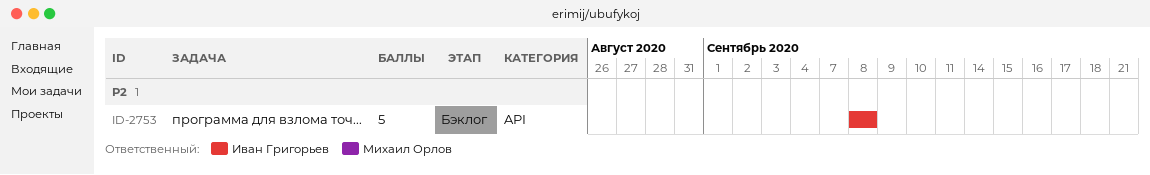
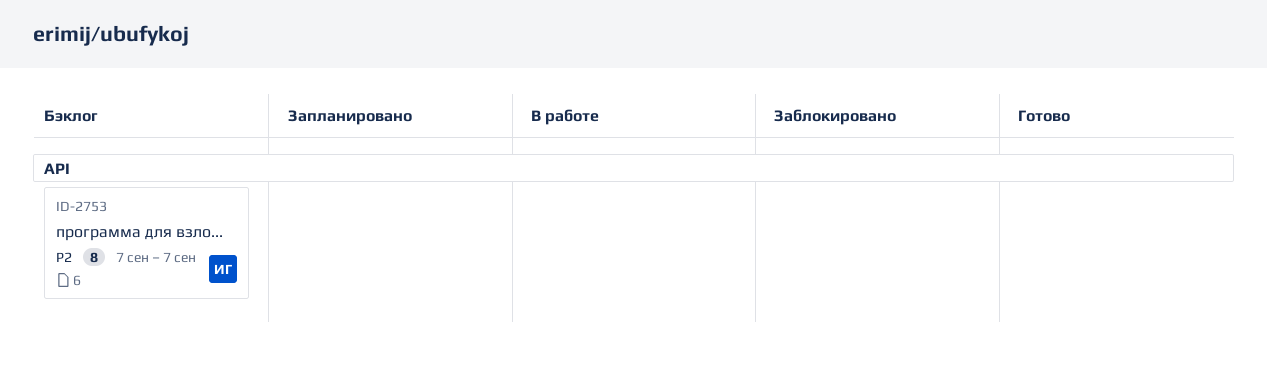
ID-2753, estimate: 5 -> 8
ID-2753, start: Sep 8 -> Sep 7
ID-2753, due: Sep 8 -> Sep 7

